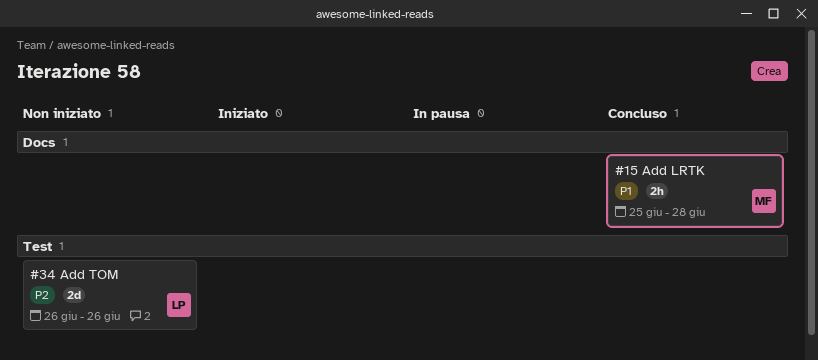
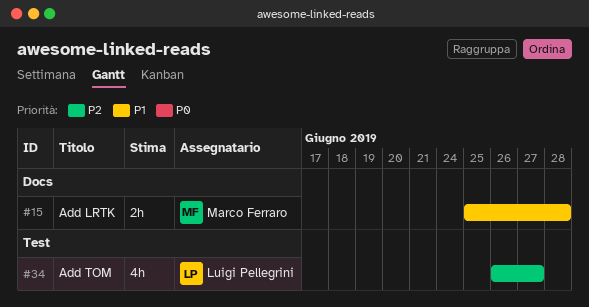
#34, estimate: 2d -> 4h
#34, due: Jun 26 -> Jun 27

